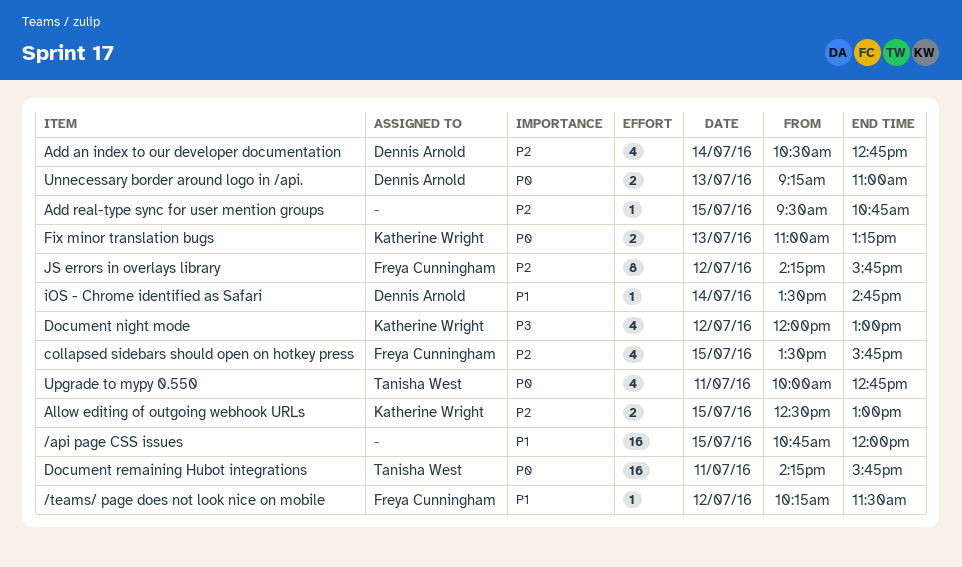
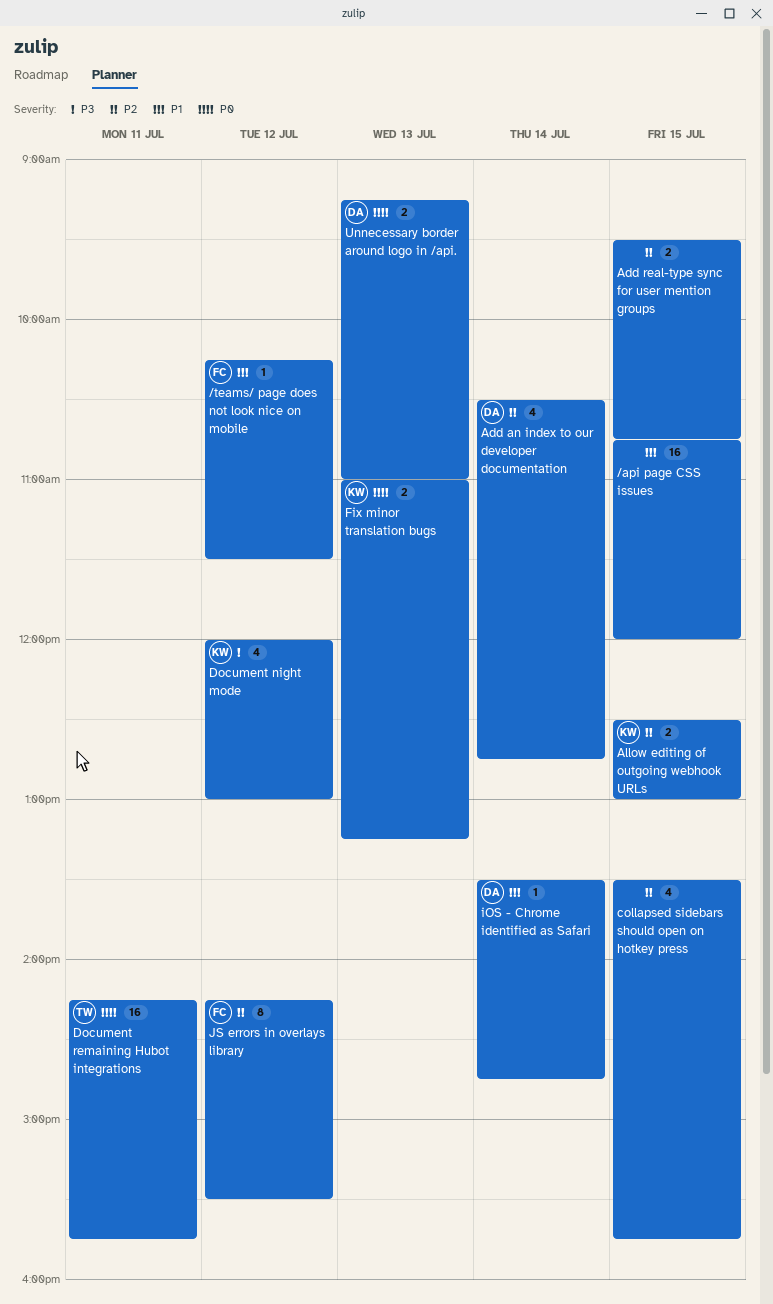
Add real-type sync for user mention groups, estimate: 1 -> 2
collapsed sidebars should open on hotkey press, owner: Freya Cunningham -> none
JS errors in overlays library, ends: 15:45 -> 15:30
Upgrade to mypy 0.550: present -> none

